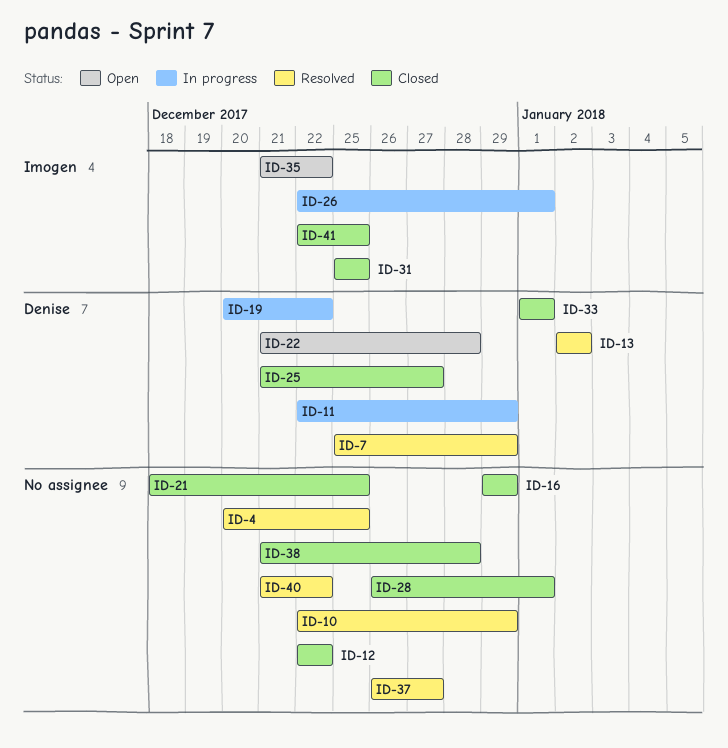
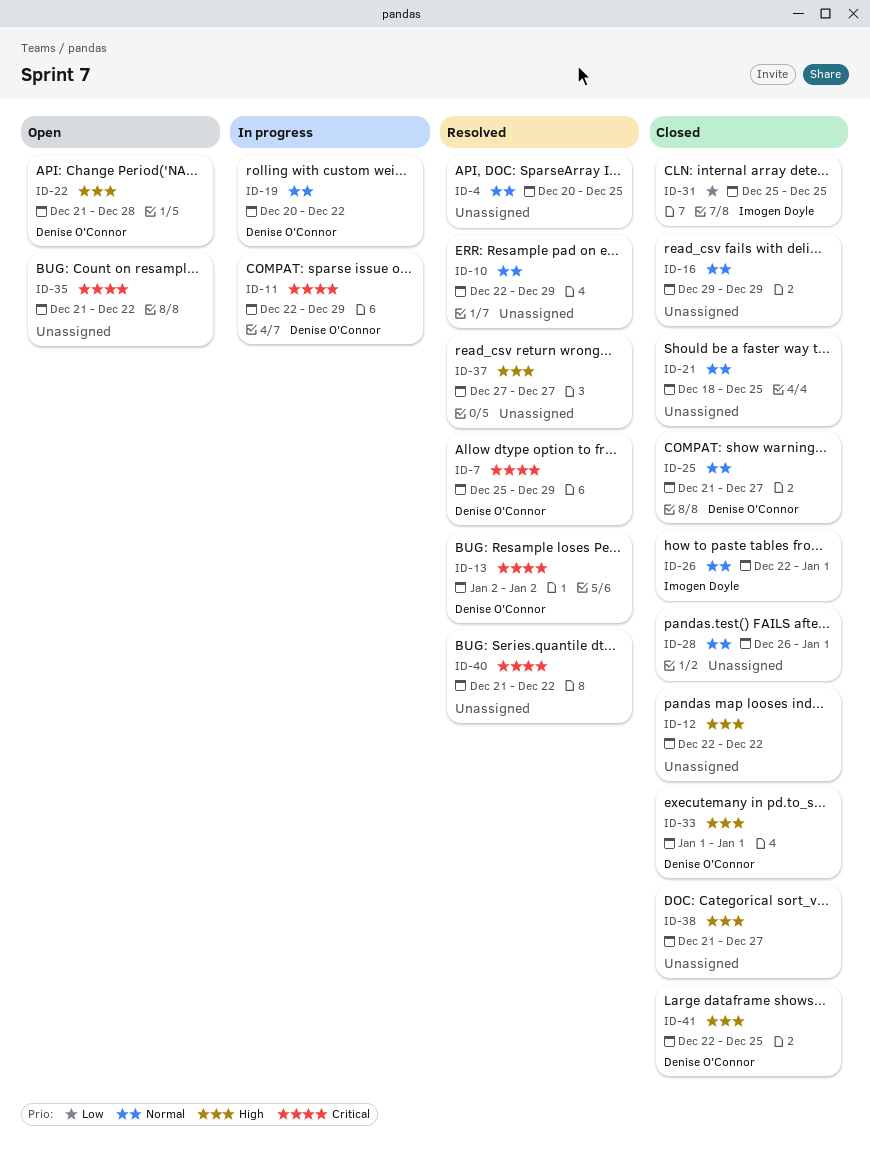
ID-26, status: In progress -> Closed
ID-35, owner: Imogen Doyle -> none
ID-37, start: Dec 26 -> Dec 27
ID-38, due: Dec 28 -> Dec 27
ID-41, owner: Imogen Doyle -> Denise O'Connor

